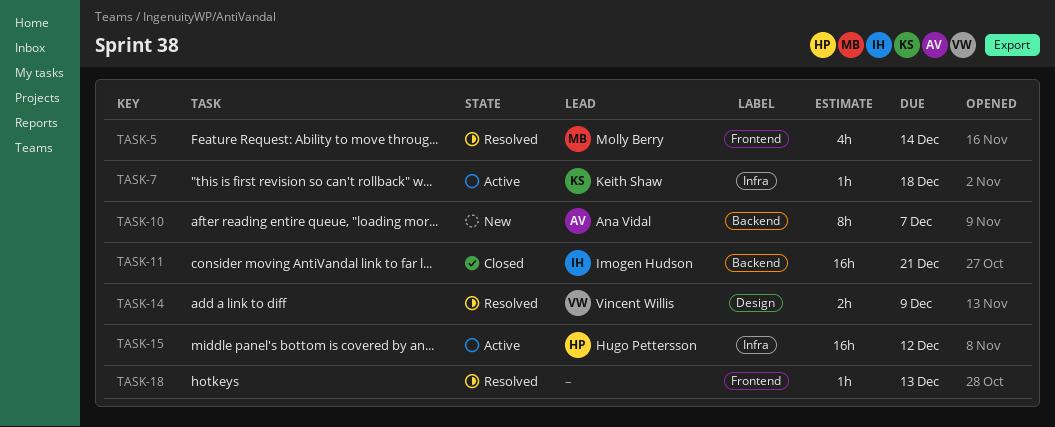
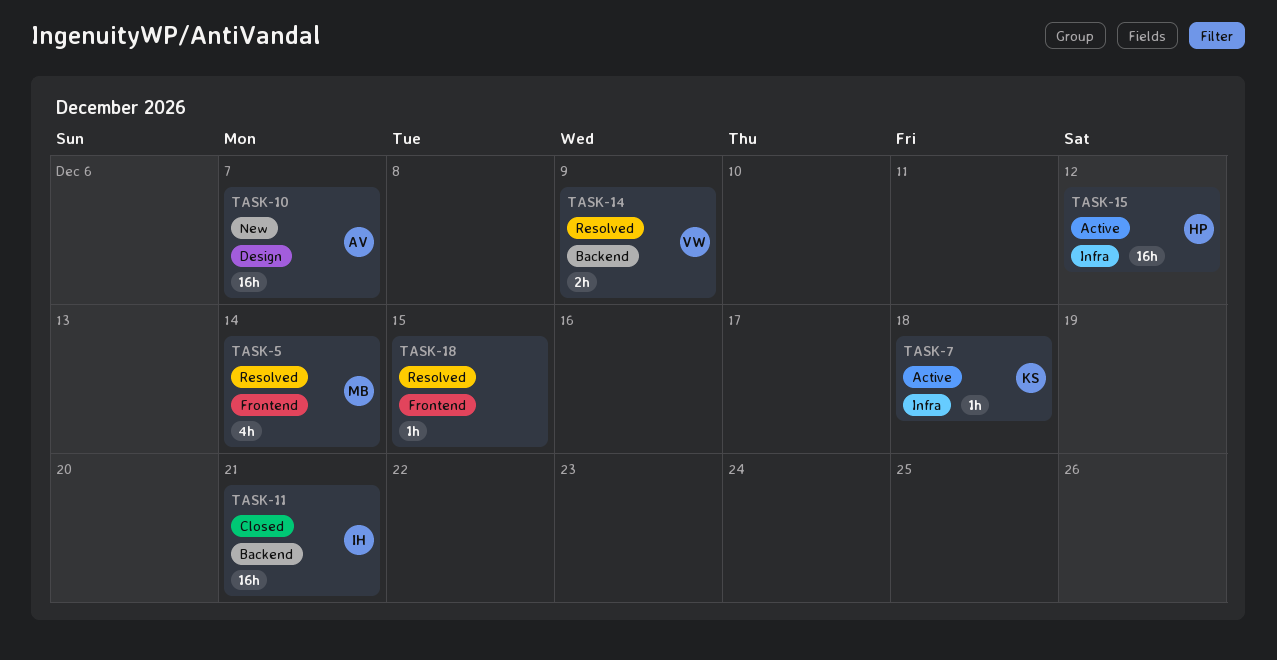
TASK-10, label: Backend -> Design
TASK-10, estimate: 8h -> 16h
TASK-14, label: Design -> Backend
TASK-18, due: Dec 13 -> Dec 15

